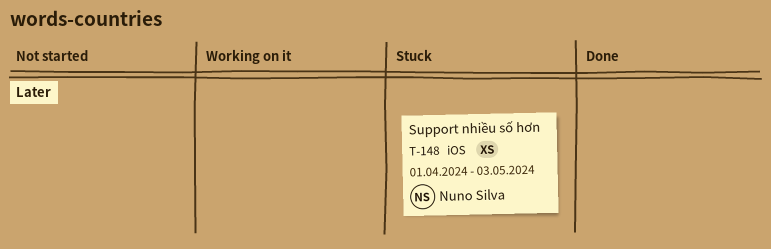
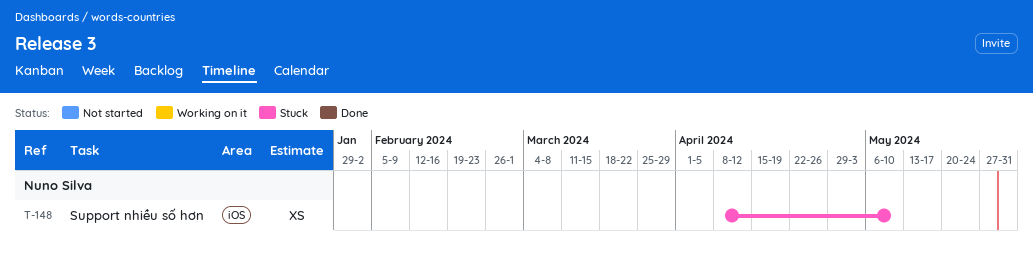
T-148, start: Apr 1 -> Apr 8
T-148, due: May 3 -> May 10

